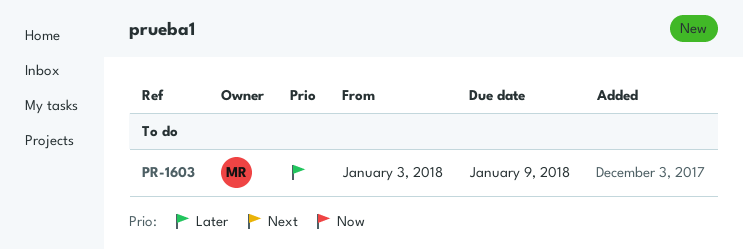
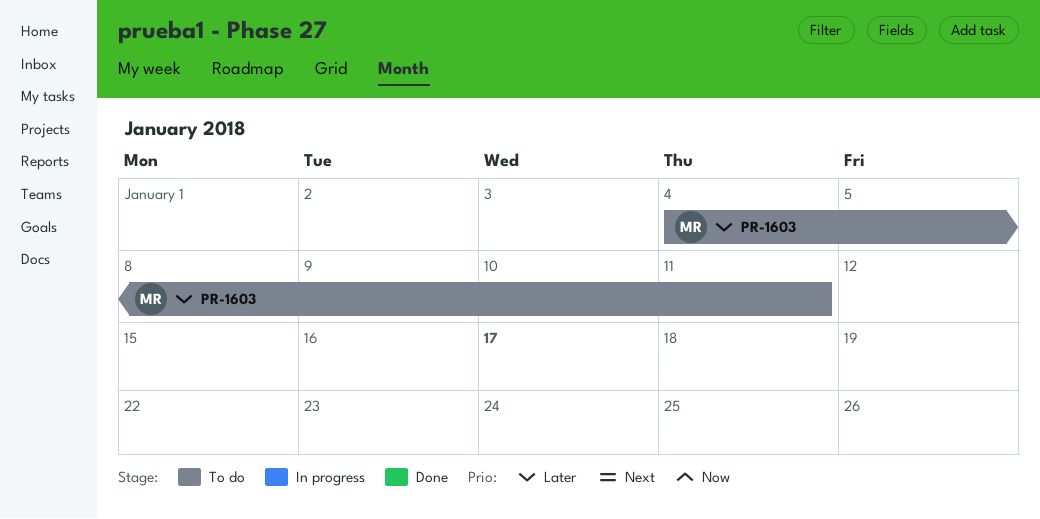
PR-1603, start: Jan 3 -> Jan 4
PR-1603, due: Jan 9 -> Jan 11

